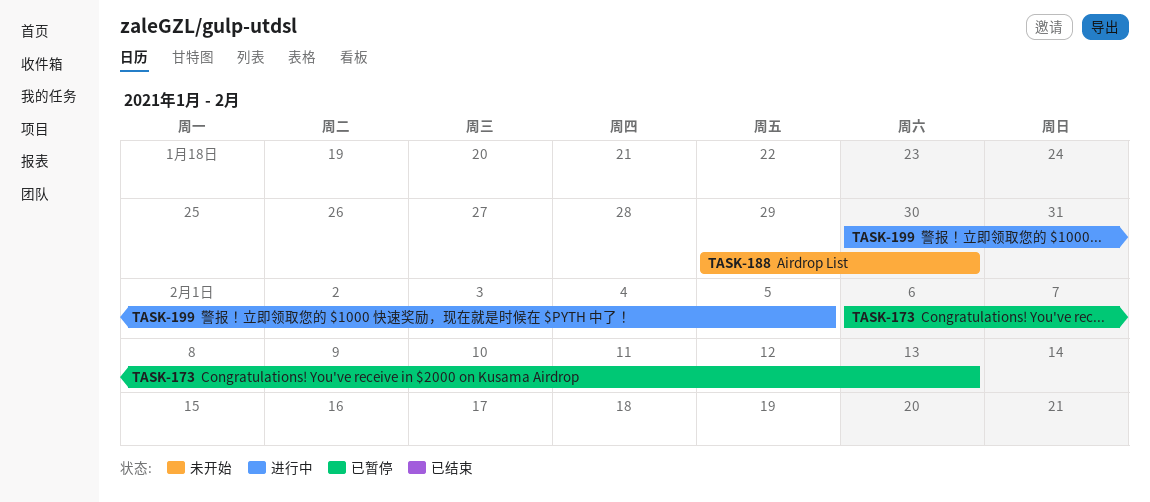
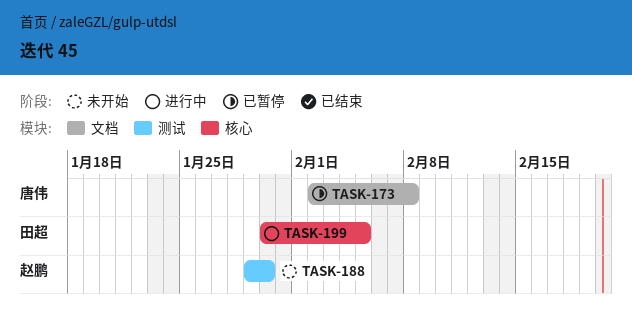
TASK-173, start: Feb 6 -> Feb 2
TASK-173, due: Feb 13 -> Feb 8

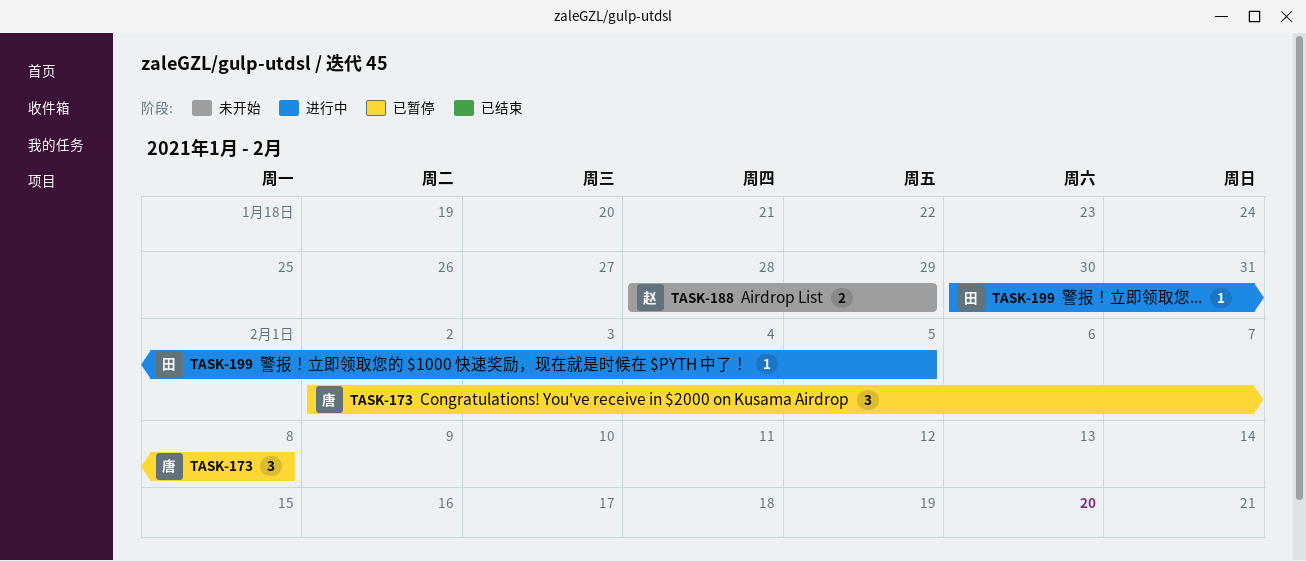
TASK-188, start: Jan 29 -> Jan 28
TASK-188, due: Jan 30 -> Jan 29

